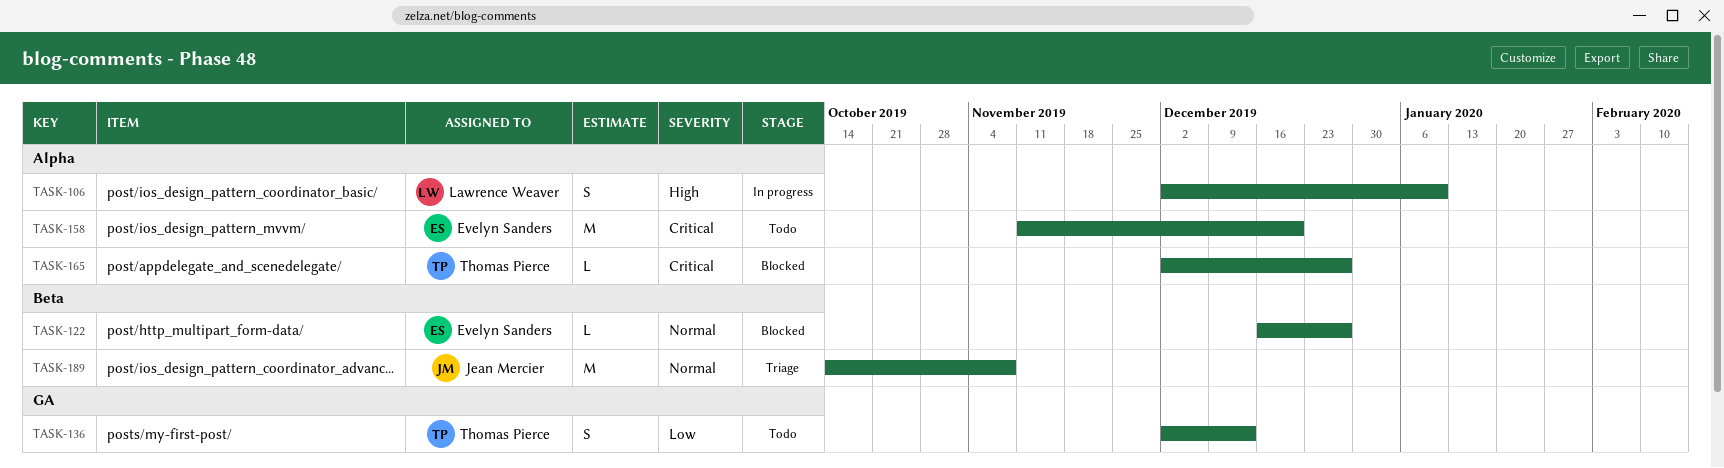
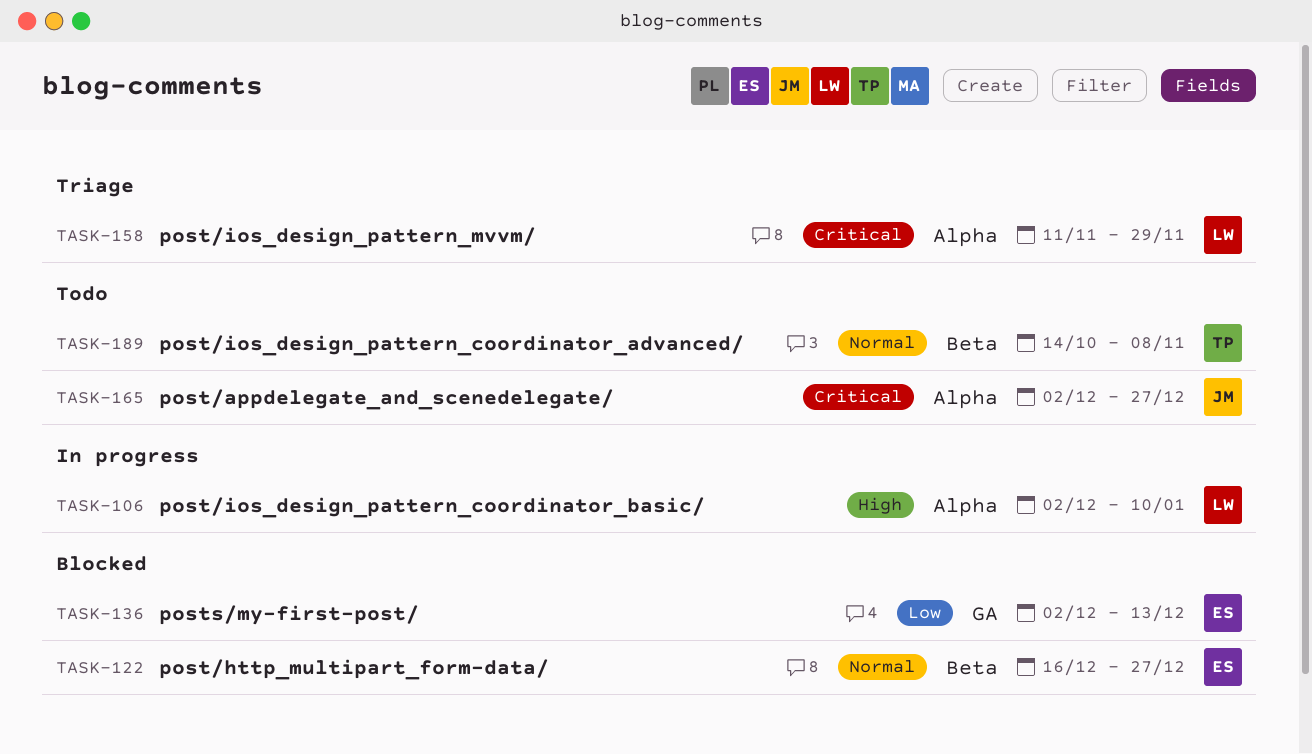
TASK-136, status: Todo -> Blocked
TASK-136, owner: Thomas Pierce -> Evelyn Sanders
TASK-158, status: Todo -> Triage
TASK-158, owner: Evelyn Sanders -> Lawrence Weaver
TASK-158, due: Dec 20 -> Nov 29
TASK-165, status: Blocked -> Todo
TASK-165, owner: Thomas Pierce -> Jean Mercier
TASK-189, status: Triage -> Todo
TASK-189, owner: Jean Mercier -> Thomas Pierce

